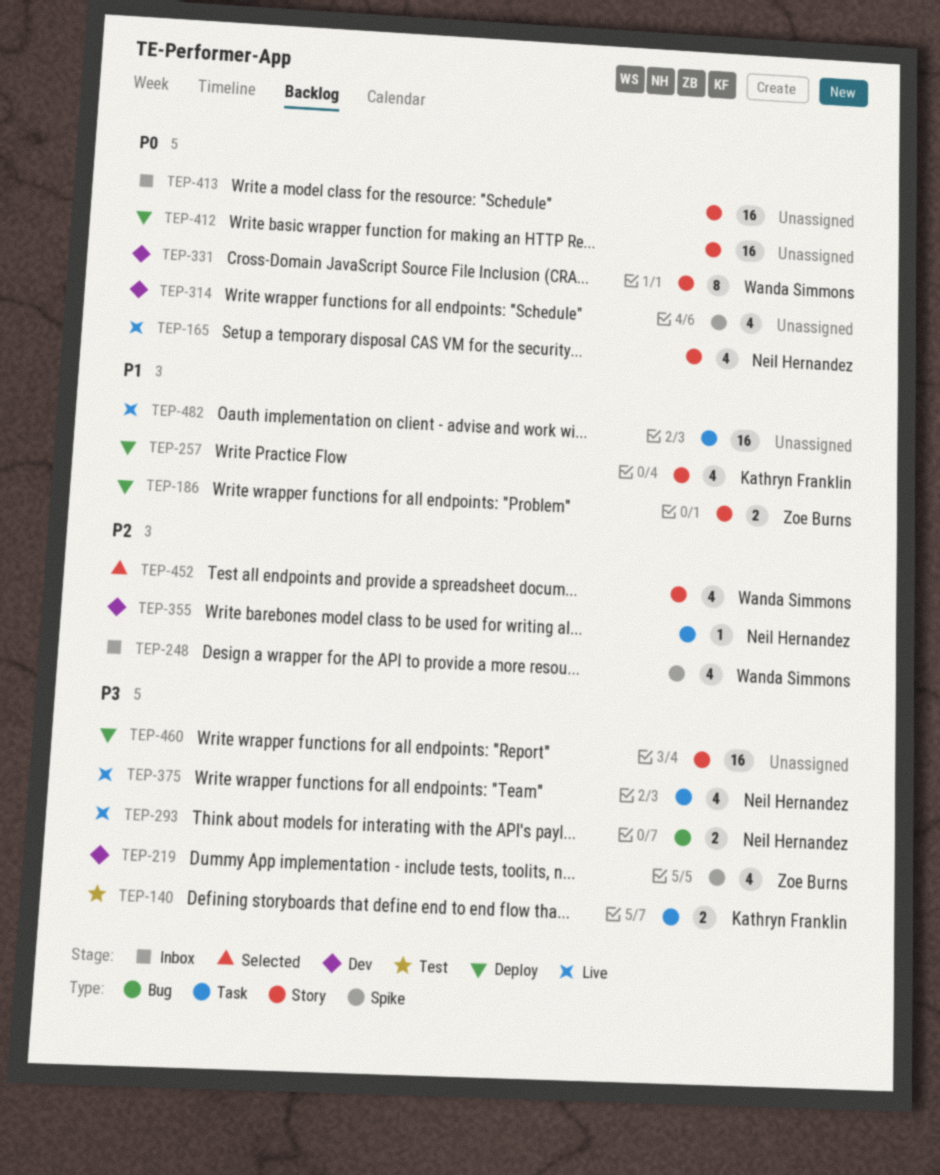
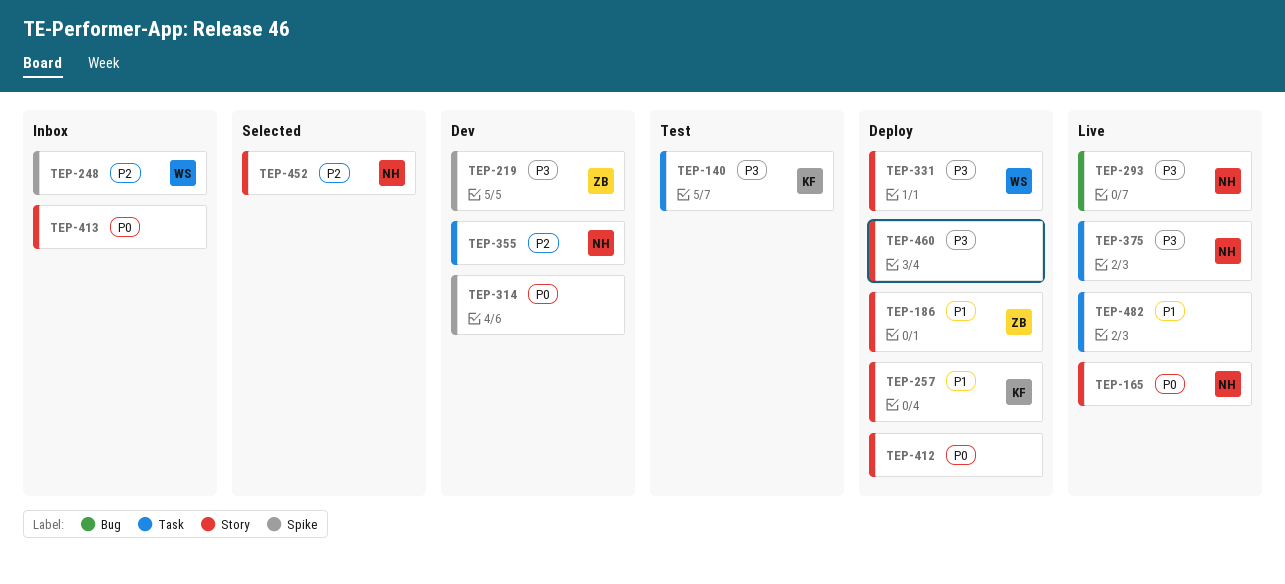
TEP-331, status: Dev -> Deploy
TEP-331, priority: P0 -> P3
TEP-452, owner: Wanda Simmons -> Neil Hernandez

